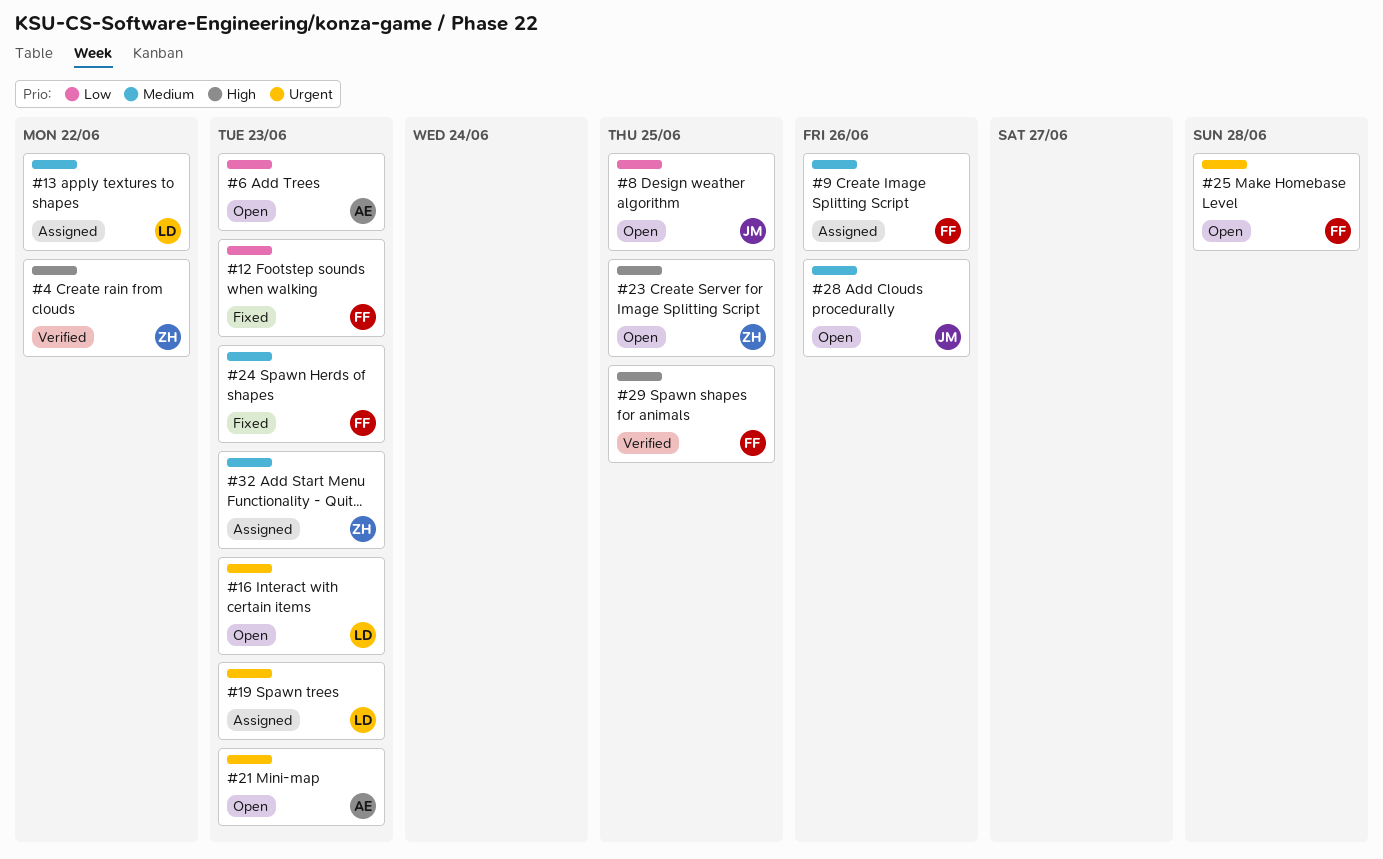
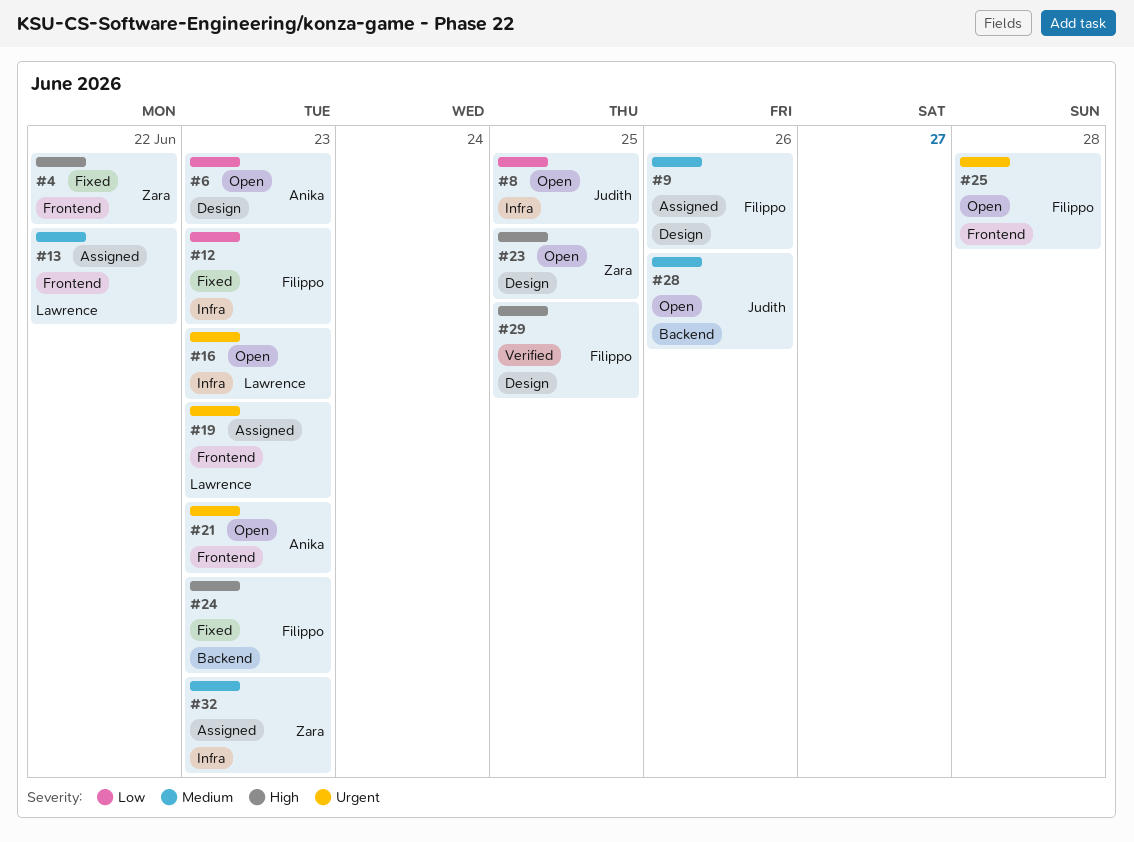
#4, status: Verified -> Fixed
#24, priority: Medium -> High

